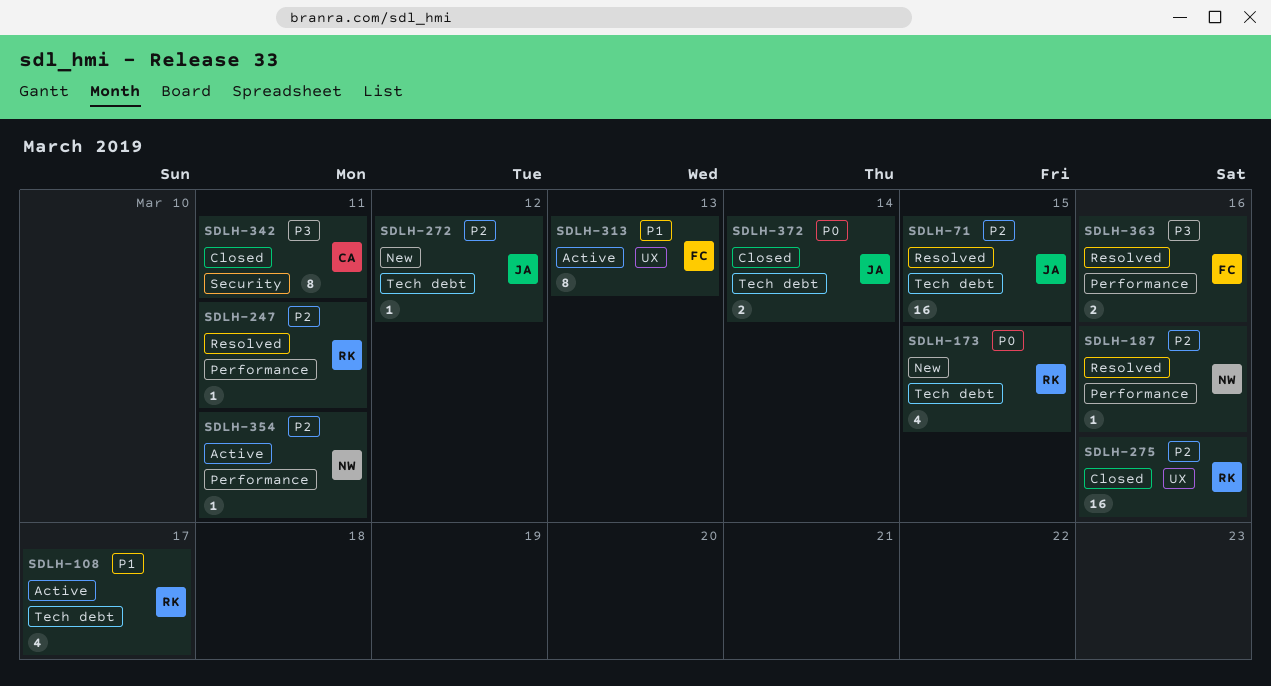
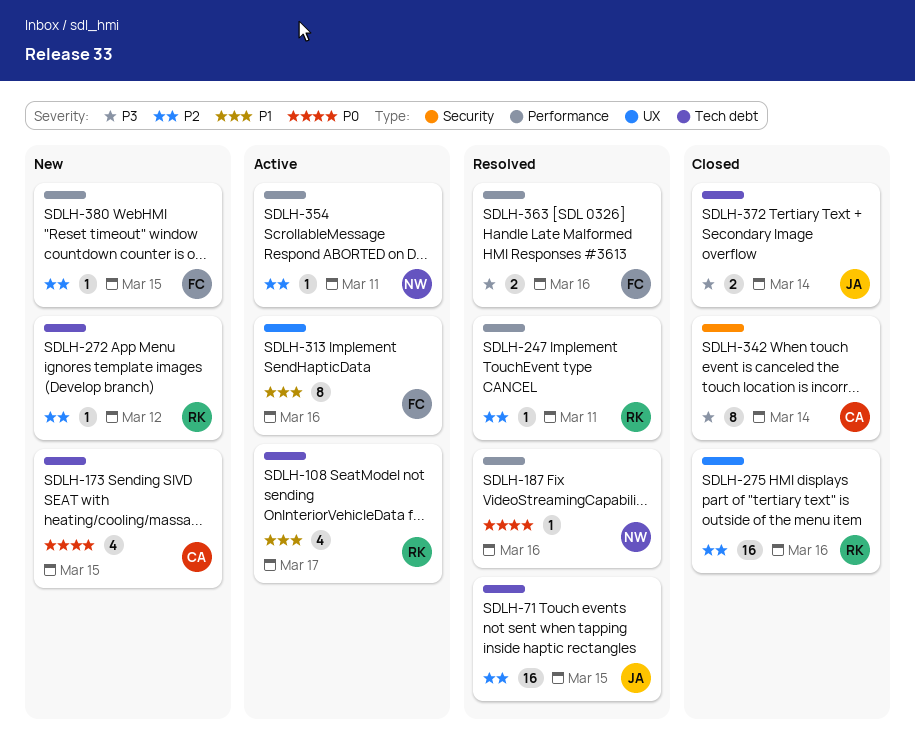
SDLH-173, owner: RK -> CA
SDLH-187, priority: P2 -> P0
SDLH-272, owner: JA -> RK
SDLH-313, due: Mar 13 -> Mar 16
SDLH-342, due: Mar 11 -> Mar 14
SDLH-372, priority: P0 -> P3
SDLH-380: none -> present

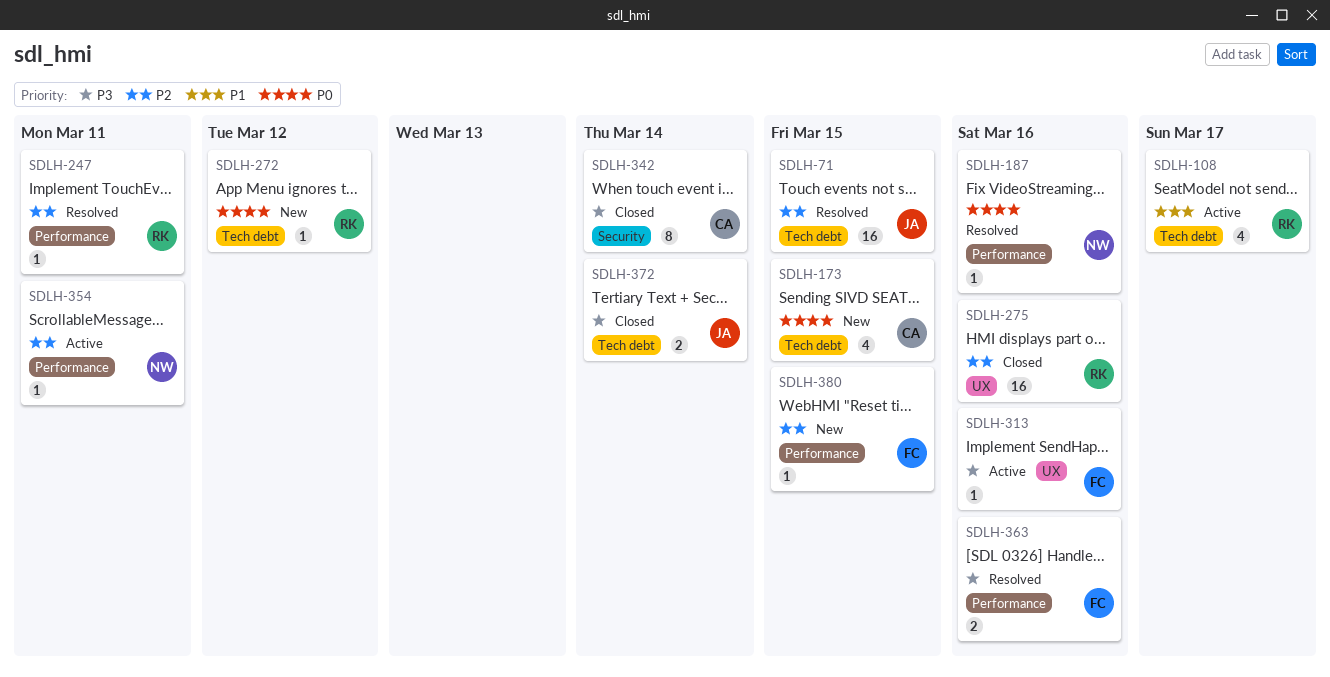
SDLH-272, priority: P2 -> P0
SDLH-313, priority: P1 -> P3
SDLH-313, estimate: 8 -> 1

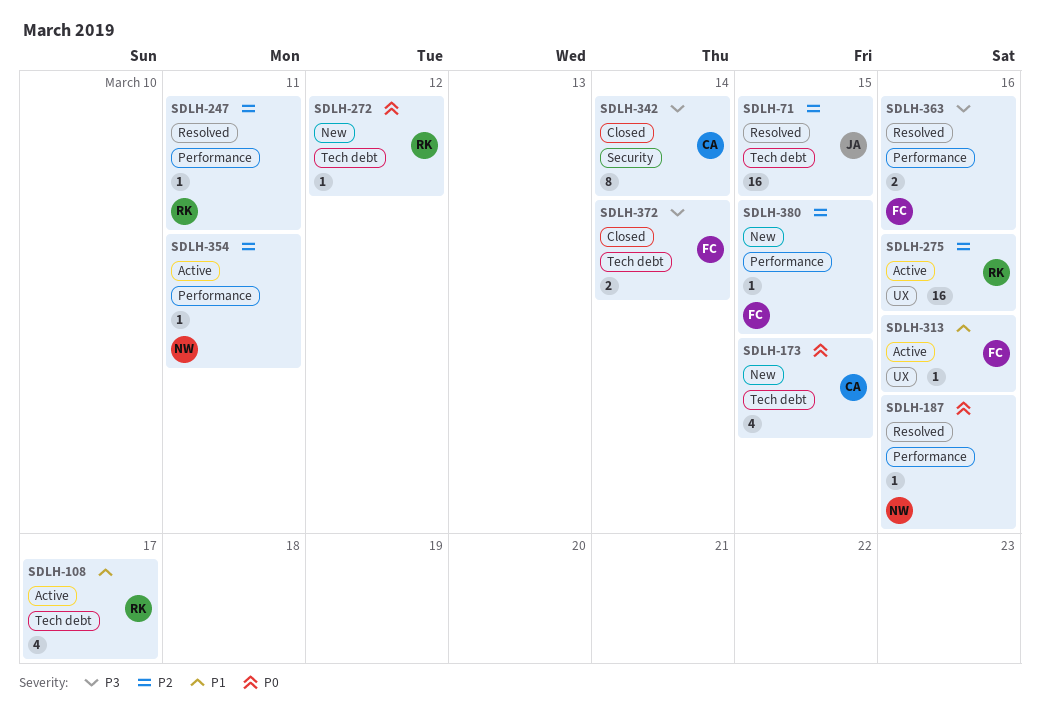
SDLH-275, status: Closed -> Active
SDLH-313, priority: P3 -> P1
SDLH-372, owner: JA -> FC

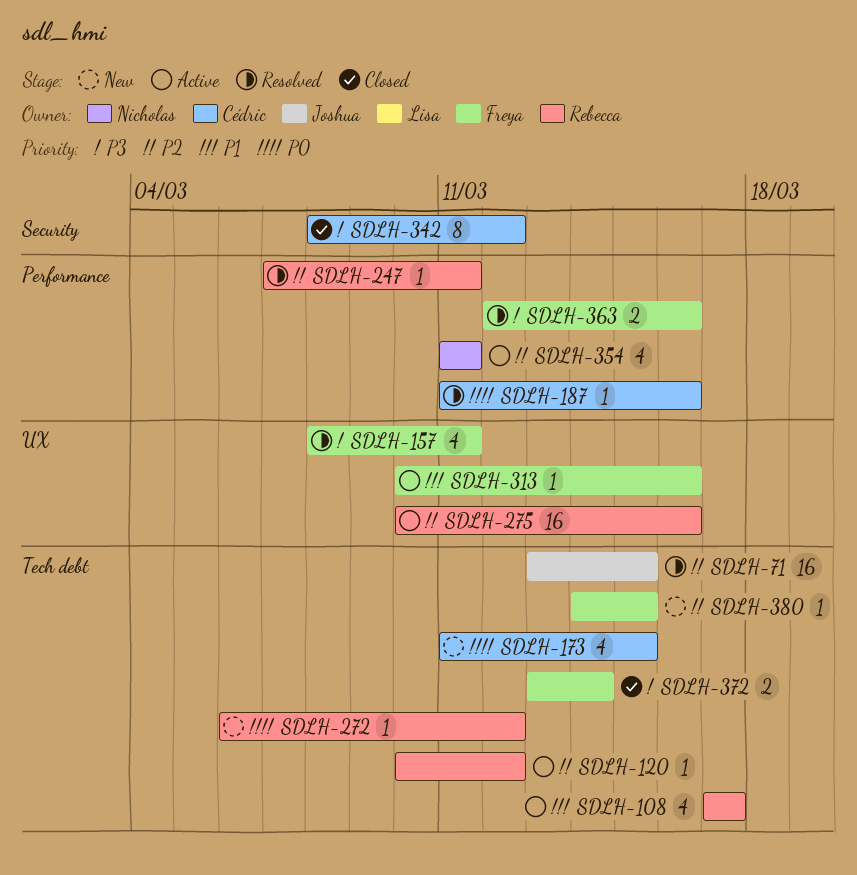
SDLH-120: none -> present
SDLH-157: none -> present
SDLH-187, owner: Nicholas -> Cédric
SDLH-342, due: Mar 14 -> Mar 12
SDLH-354, estimate: 1 -> 4
SDLH-380, label: Performance -> Tech debt

